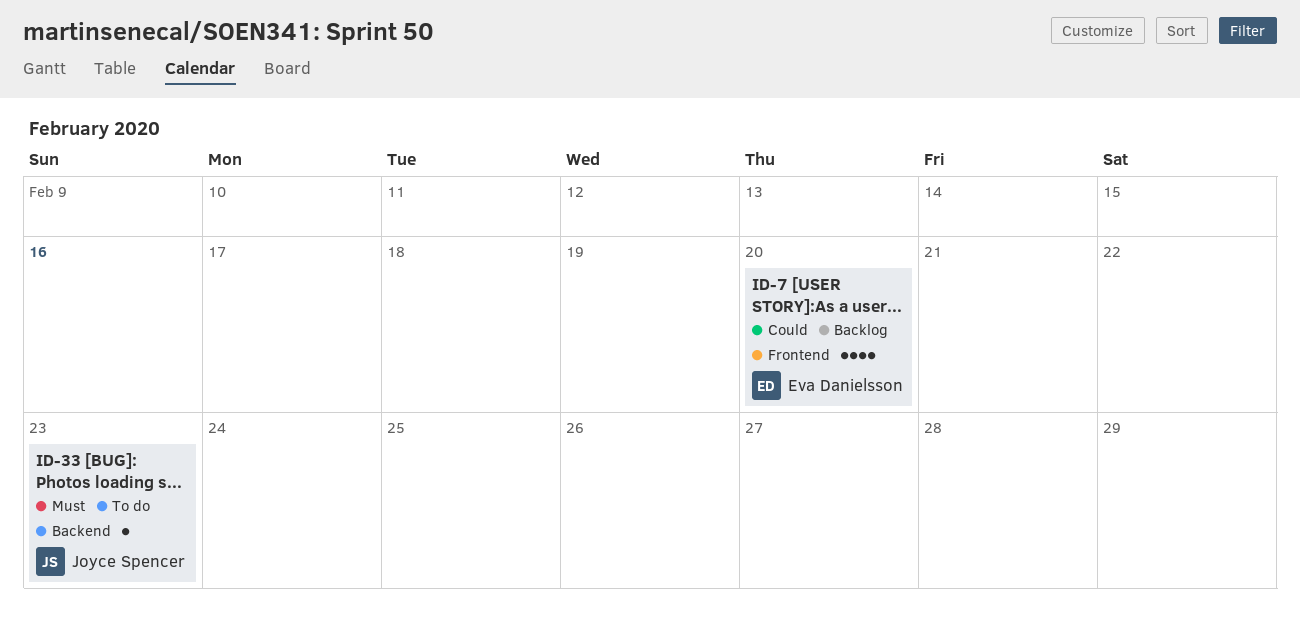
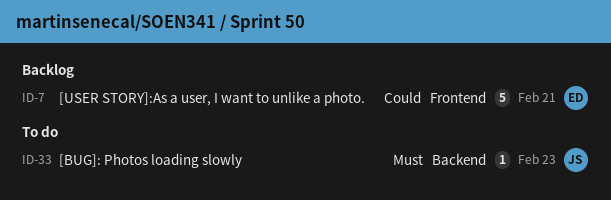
ID-7, estimate: 4 -> 5
ID-7, due: Feb 20 -> Feb 21

